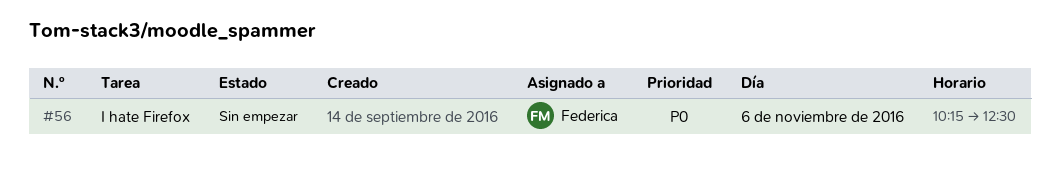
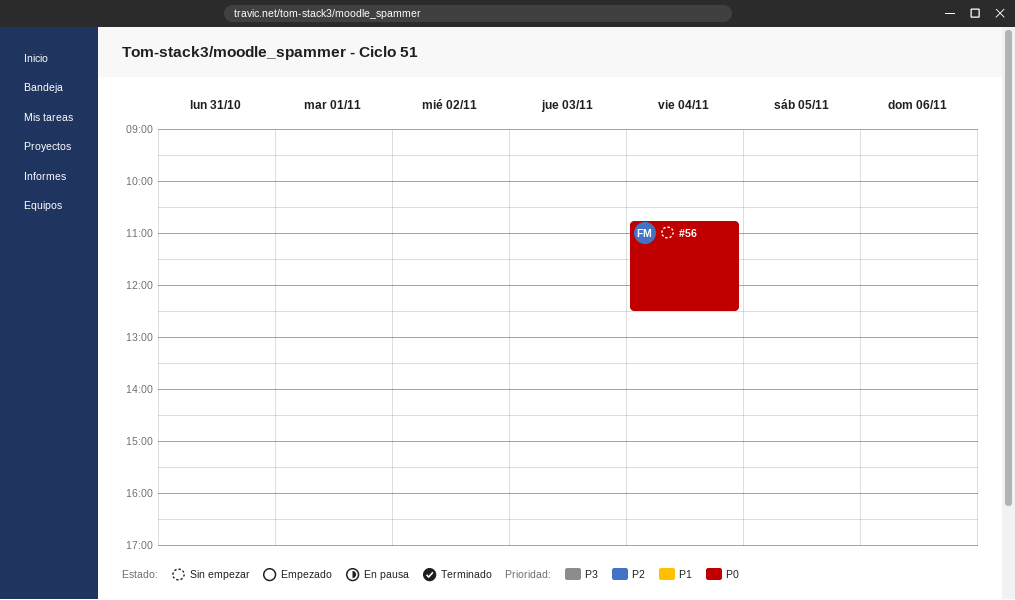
#56, day: Nov 6 -> Nov 4
#56, begins: 10:15 -> 10:45

